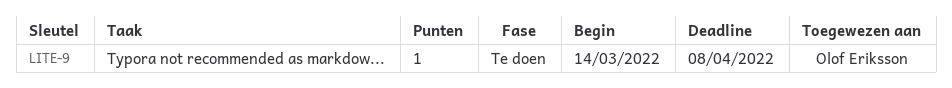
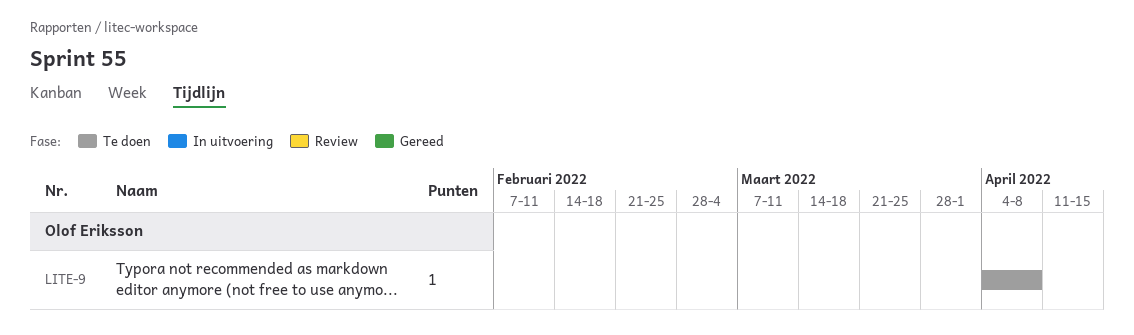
LITE-9, start: Mar 14 -> Apr 4

